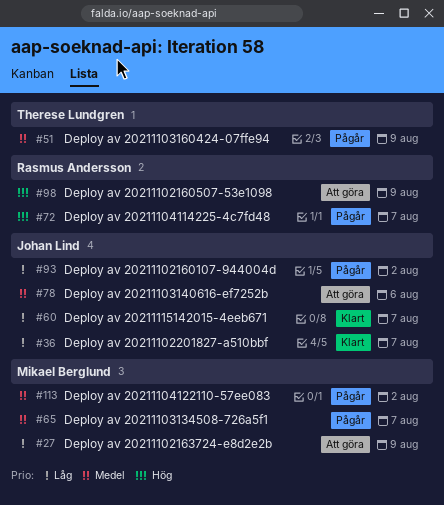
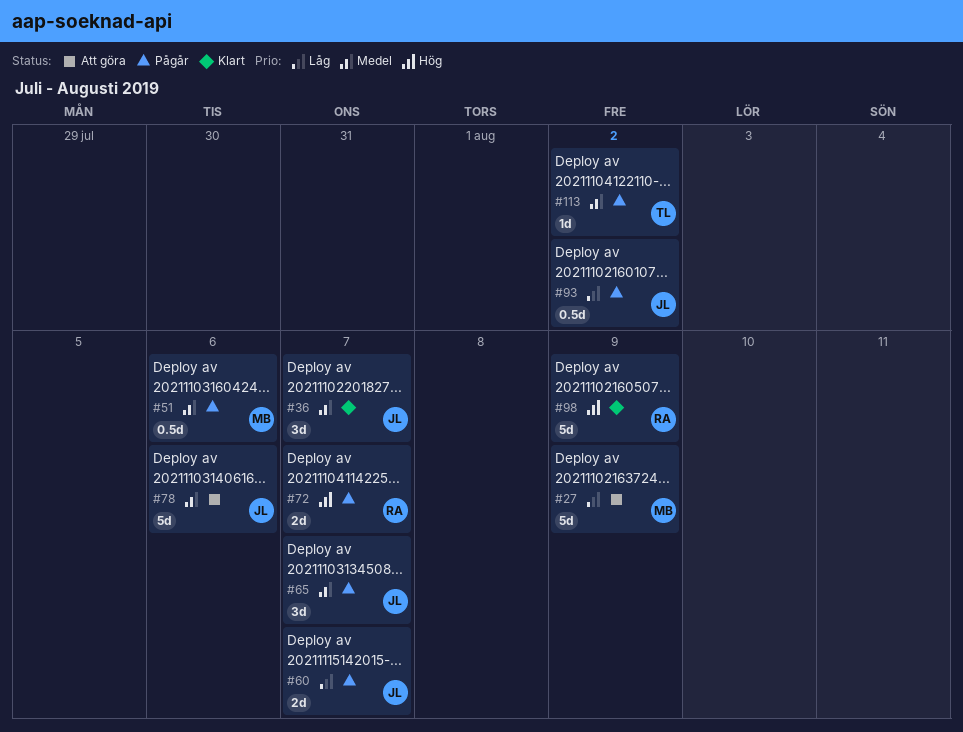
#36, priority: Låg -> Medel
#51, owner: Therese Lundgren -> Mikael Berglund
#51, due: Aug 9 -> Aug 6
#60, status: Klart -> Pågår
#65, owner: Mikael Berglund -> Johan Lind
#98, status: Att göra -> Klart
#113, owner: Mikael Berglund -> Therese Lundgren

